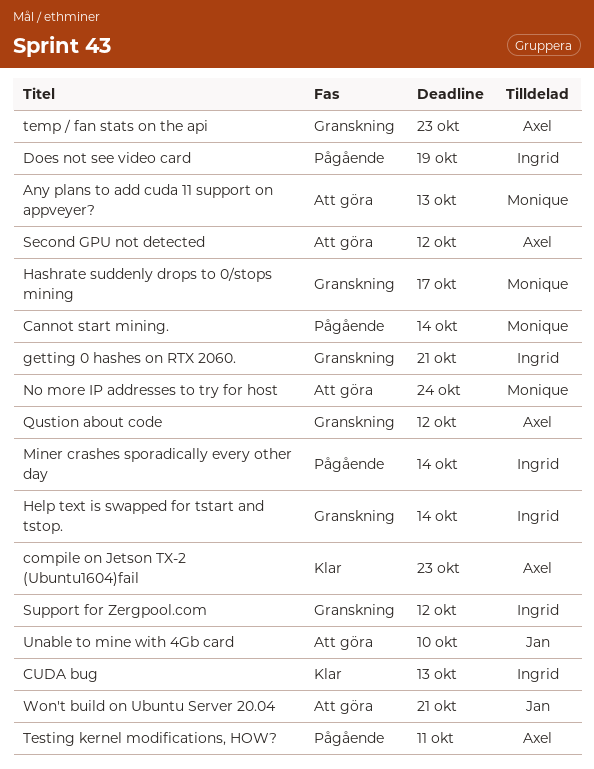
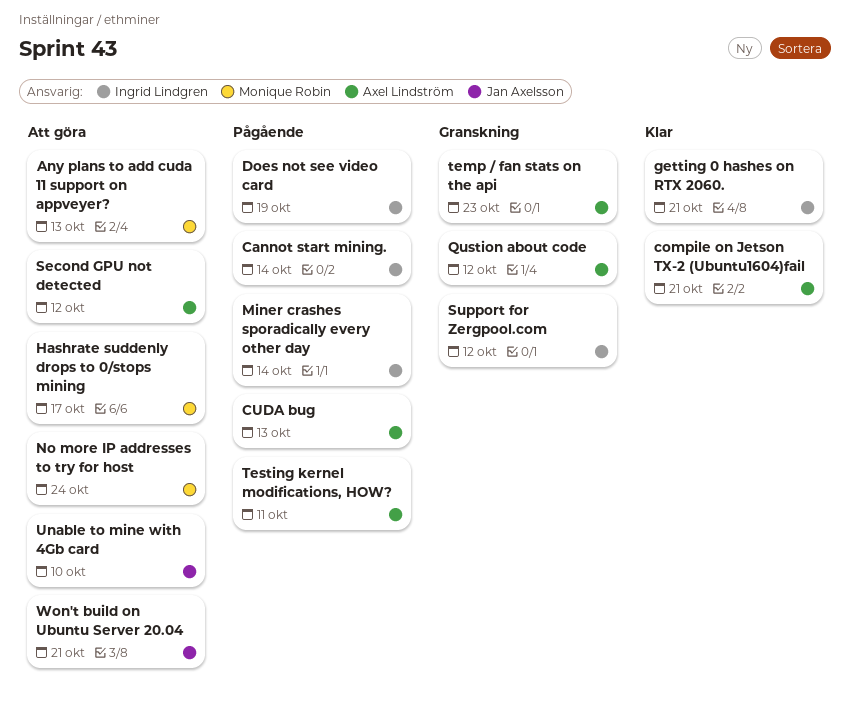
Cannot start mining., owner: Monique Robin -> Ingrid Lindgren
compile on Jetson TX-2 (Ubuntu1604)fail, due: Oct 23 -> Oct 21
CUDA bug, status: Klar -> Pågående
CUDA bug, owner: Ingrid Lindgren -> Axel Lindström
getting 0 hashes on RTX 2060., status: Granskning -> Klar
Hashrate suddenly drops to 0/stops mining, status: Granskning -> Att göra
Help text is swapped for tstart and tstop.: present -> none

